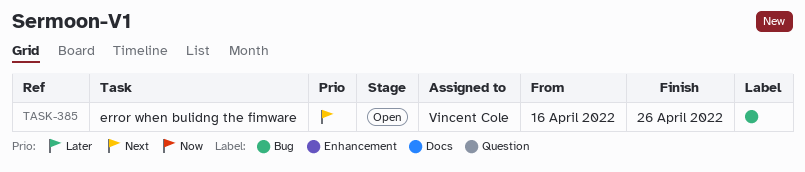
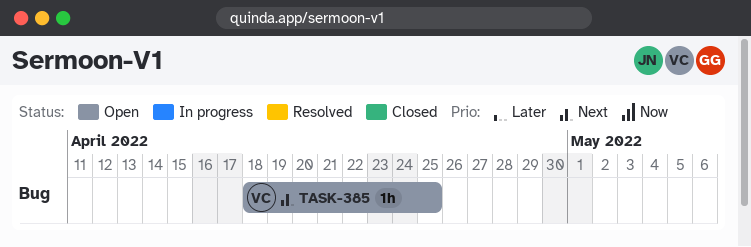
TASK-385, start: Apr 16 -> Apr 18
TASK-385, due: Apr 26 -> Apr 25

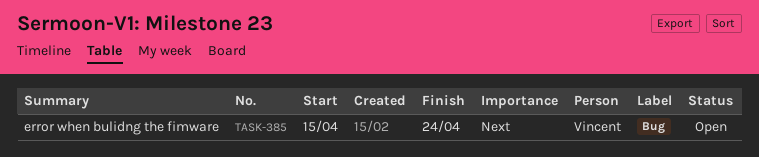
TASK-385, start: Apr 18 -> Apr 15
TASK-385, due: Apr 25 -> Apr 24

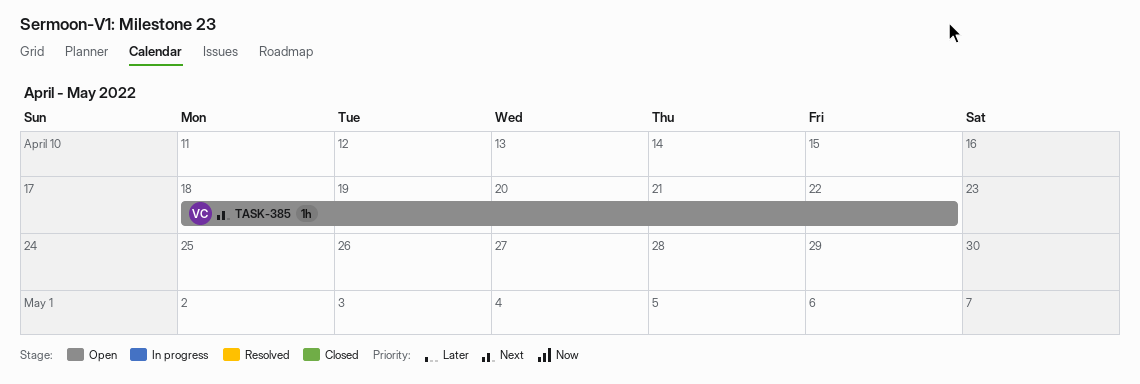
TASK-385, start: Apr 15 -> Apr 18
TASK-385, due: Apr 24 -> Apr 22

